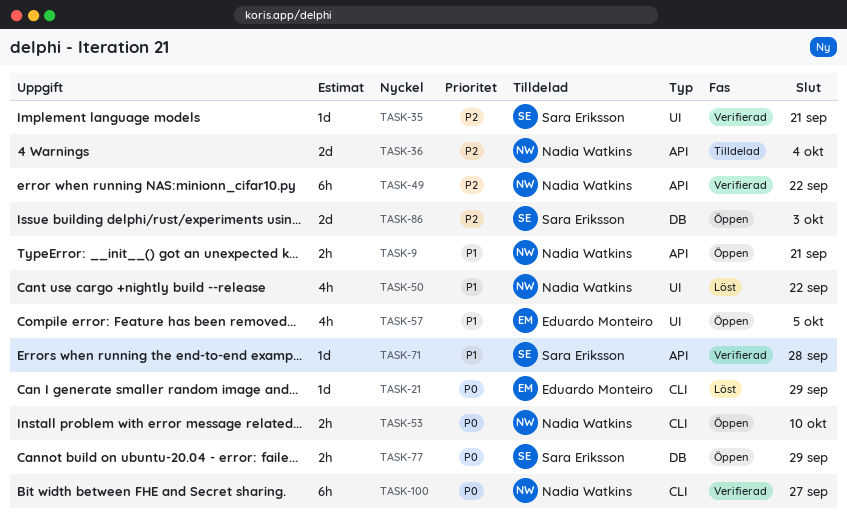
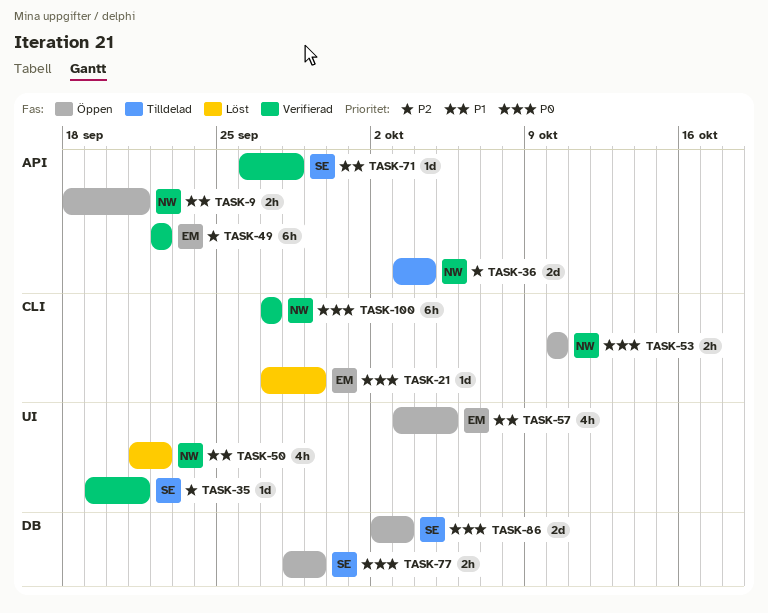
TASK-49, owner: Nadia Watkins -> Eduardo Monteiro
TASK-86, priority: P2 -> P0

